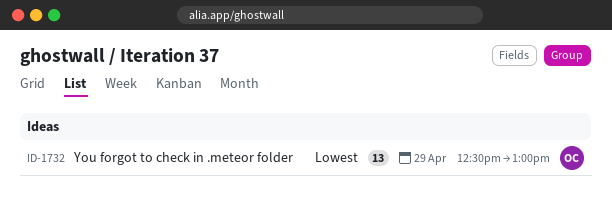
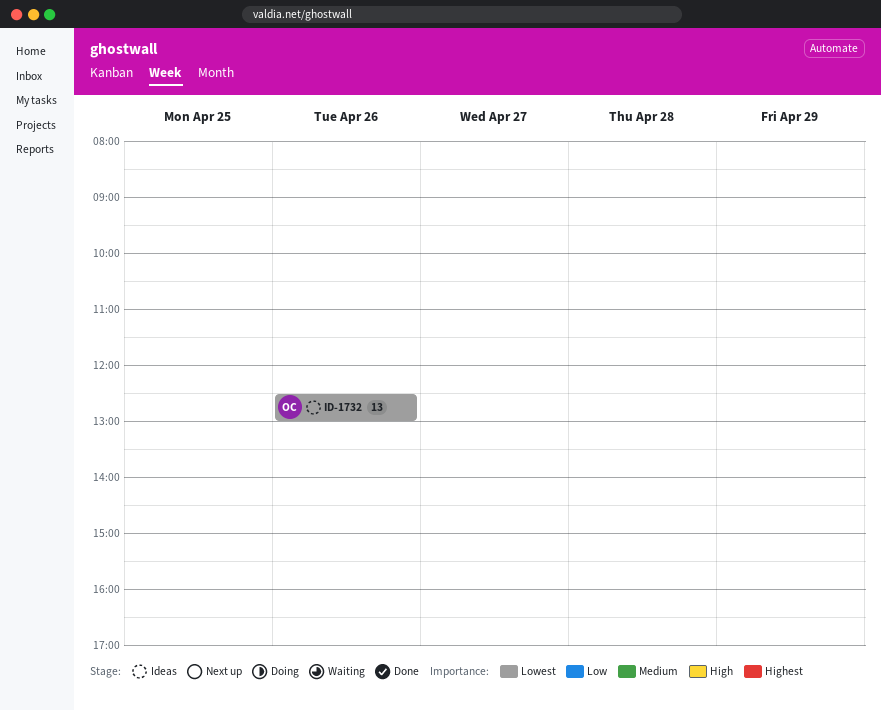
ID-1732, day: Apr 29 -> Apr 26

